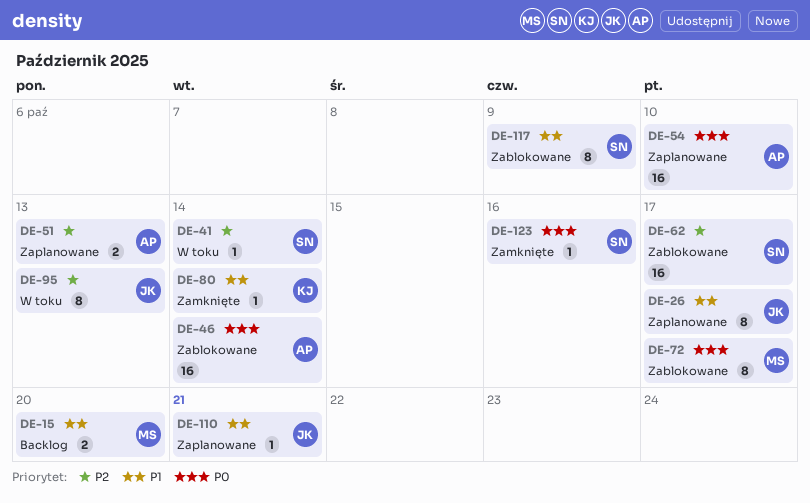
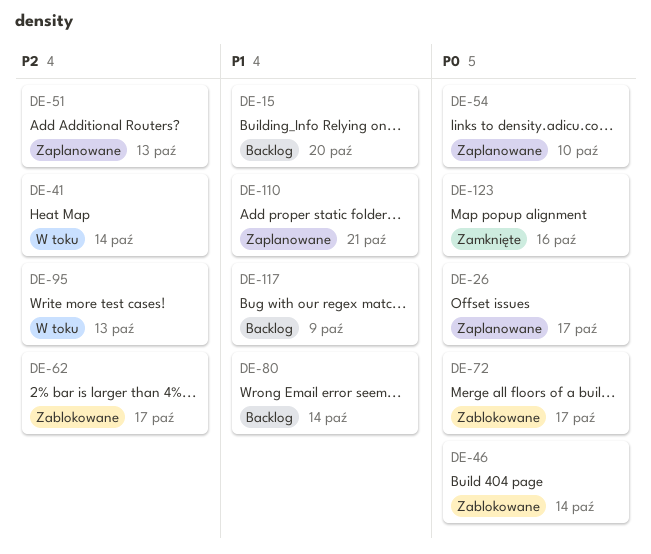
DE-26, priority: P1 -> P0
DE-80, status: Zamknięte -> Backlog
DE-117, status: Zablokowane -> Backlog

